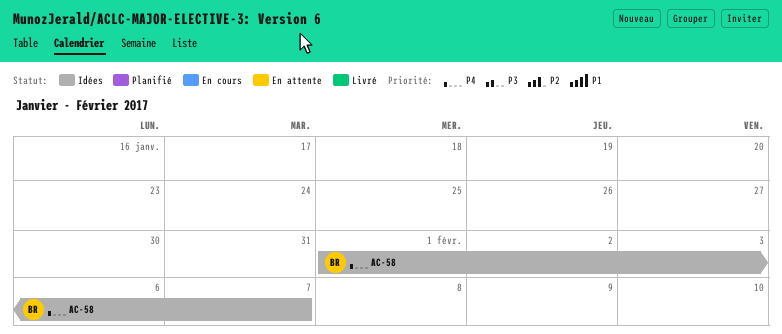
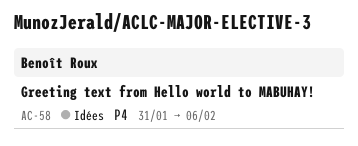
AC-58, start: Feb 1 -> Jan 31
AC-58, due: Feb 7 -> Feb 6

